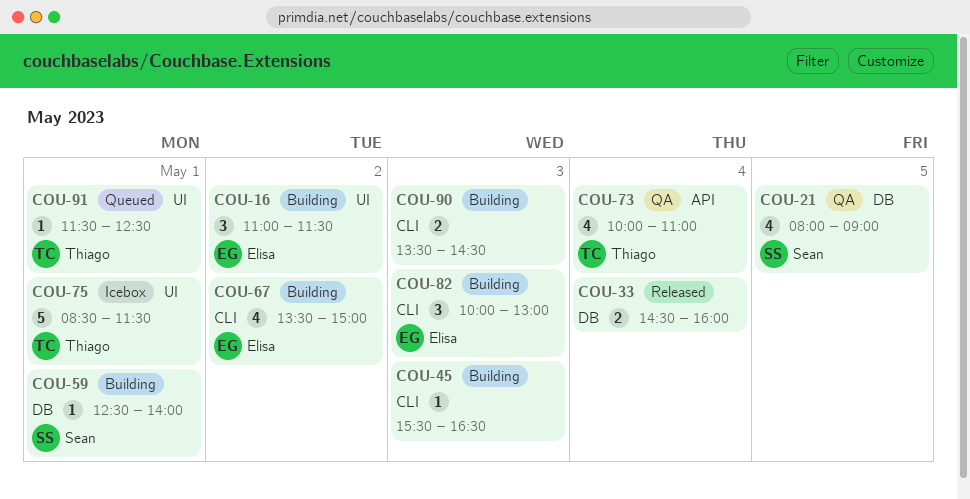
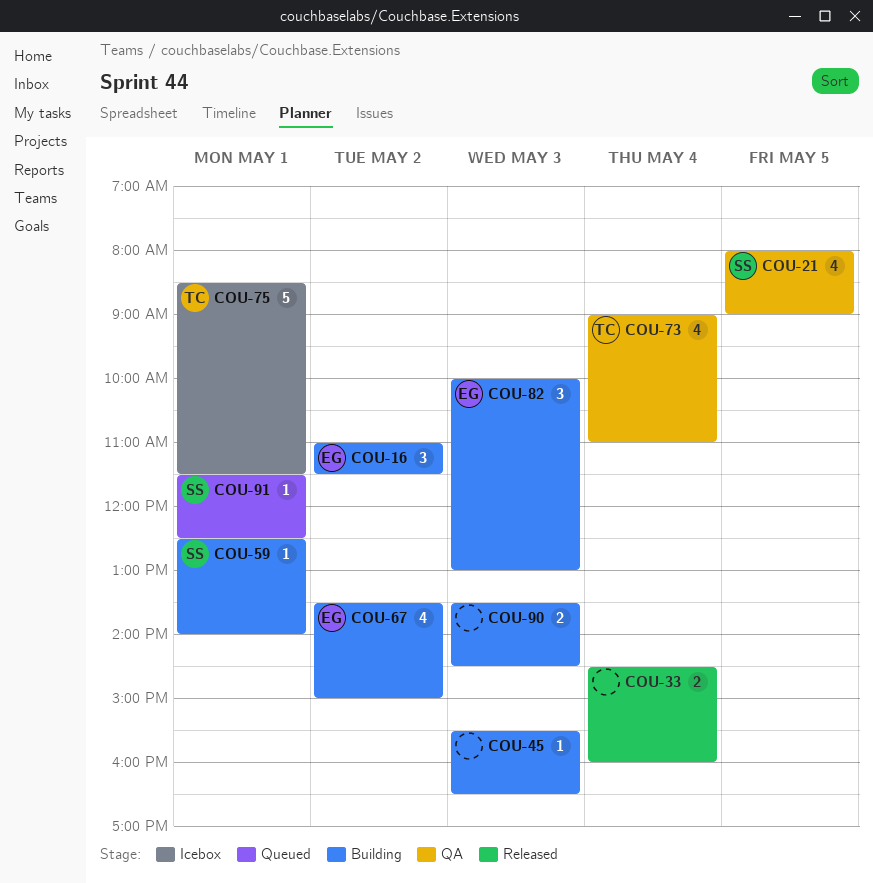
COU-73, begins: 10:00 -> 09:00
COU-91, owner: Thiago -> Sean

